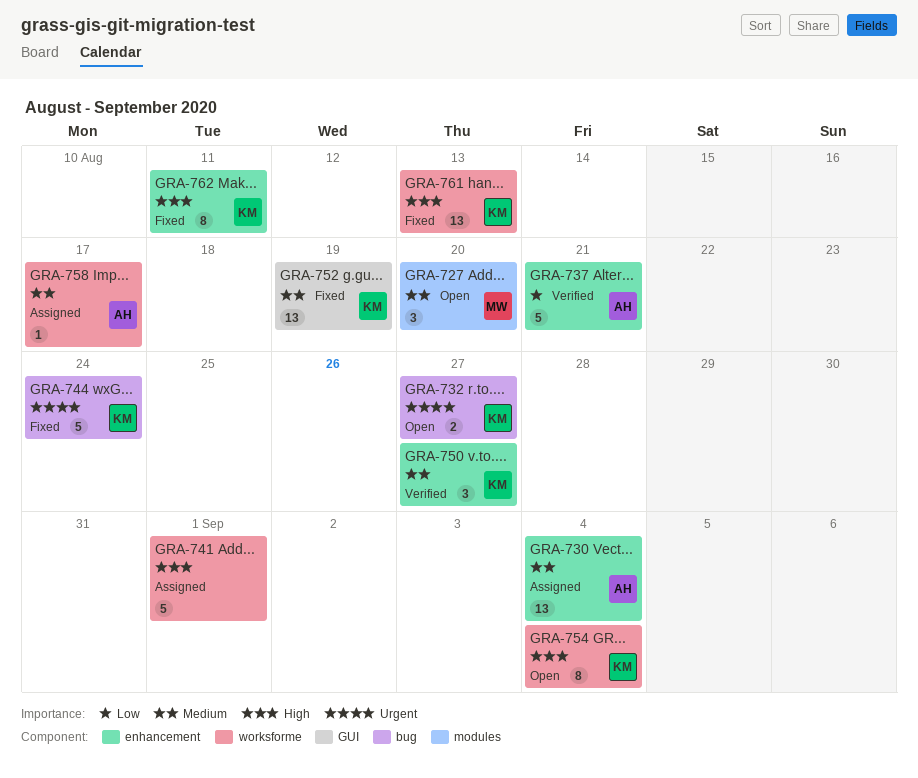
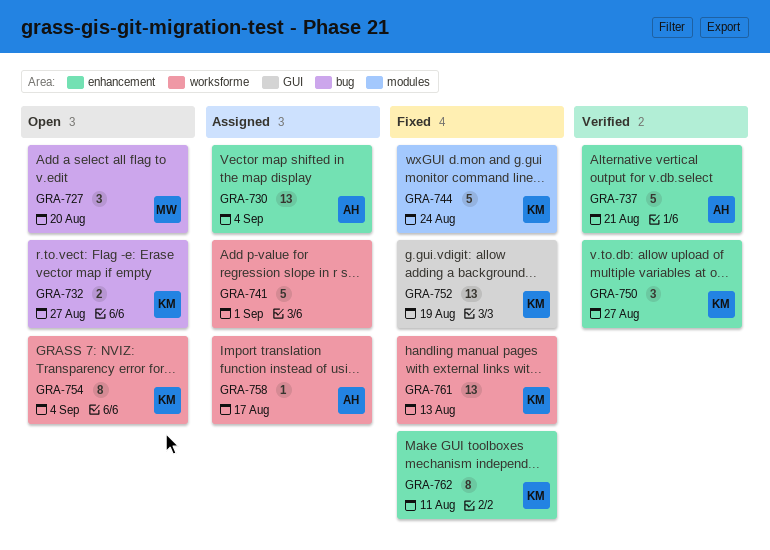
GRA-727, label: modules -> bug
GRA-744, label: bug -> modules

